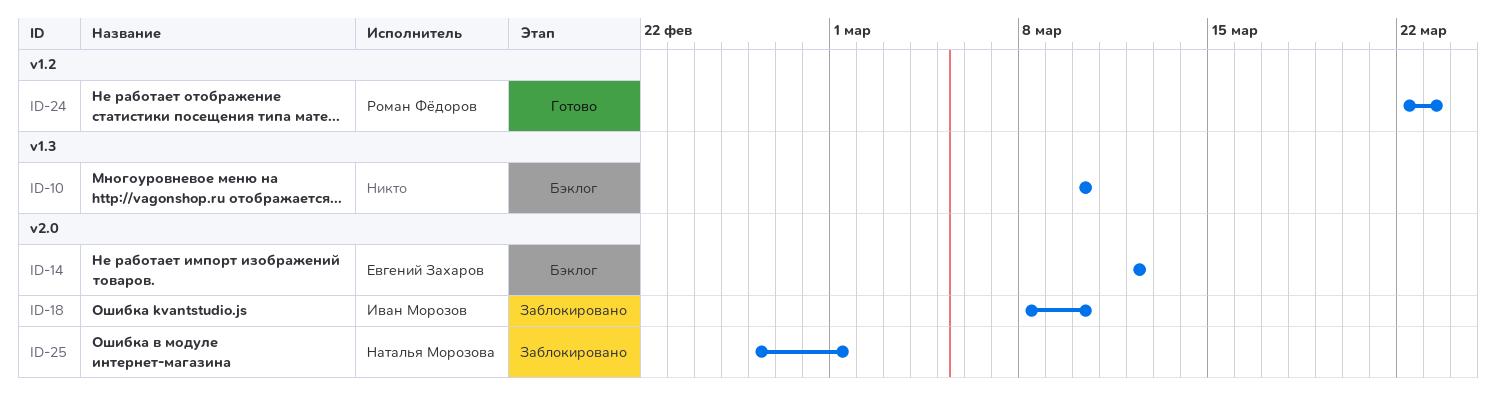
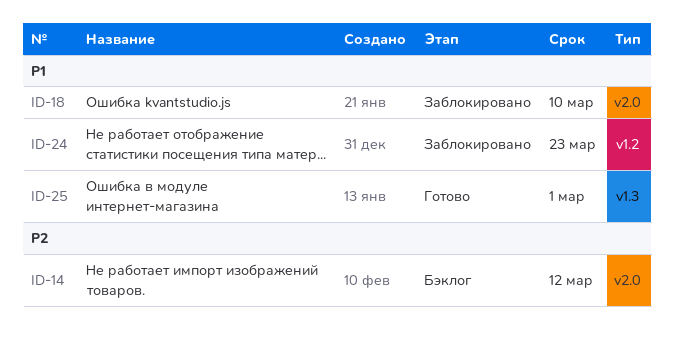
ID-10: present -> none
ID-24, status: Готово -> Заблокировано
ID-25, status: Заблокировано -> Готово
ID-25, label: v2.0 -> v1.3

